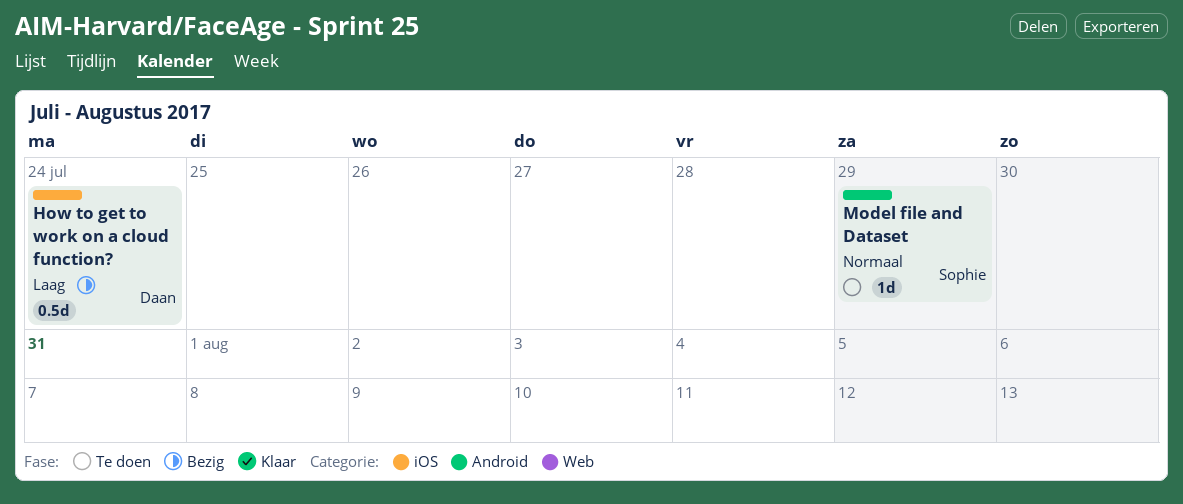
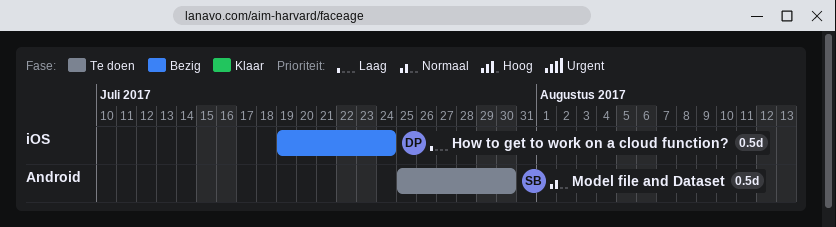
Model file and Dataset, estimate: 1d -> 0.5d
Model file and Dataset, due: Jul 29 -> Jul 30

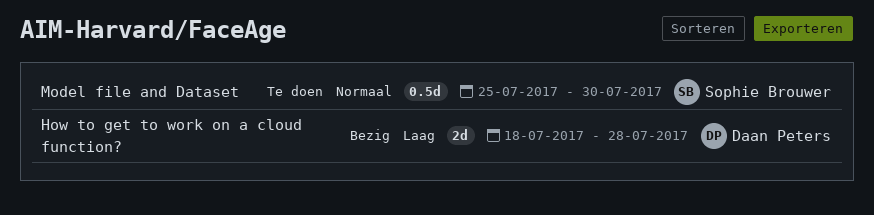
How to get to work on a cloud function?, estimate: 0.5d -> 2d
How to get to work on a cloud function?, start: Jul 19 -> Jul 18
How to get to work on a cloud function?, due: Jul 24 -> Jul 28

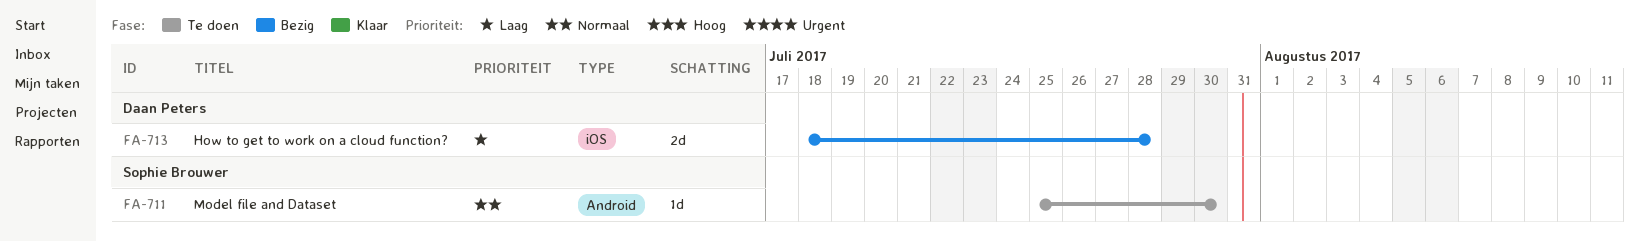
Model file and Dataset, estimate: 0.5d -> 1d

